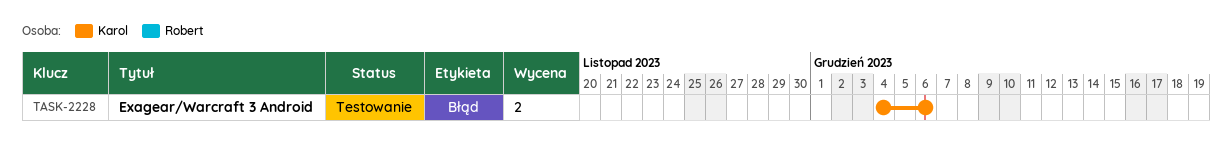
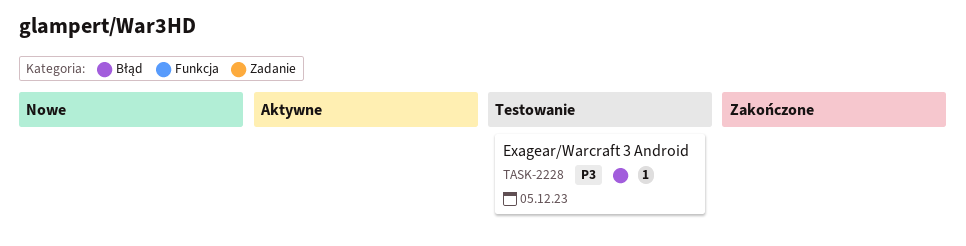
TASK-2228, estimate: 2 -> 1
TASK-2228, due: Dec 6 -> Dec 5

